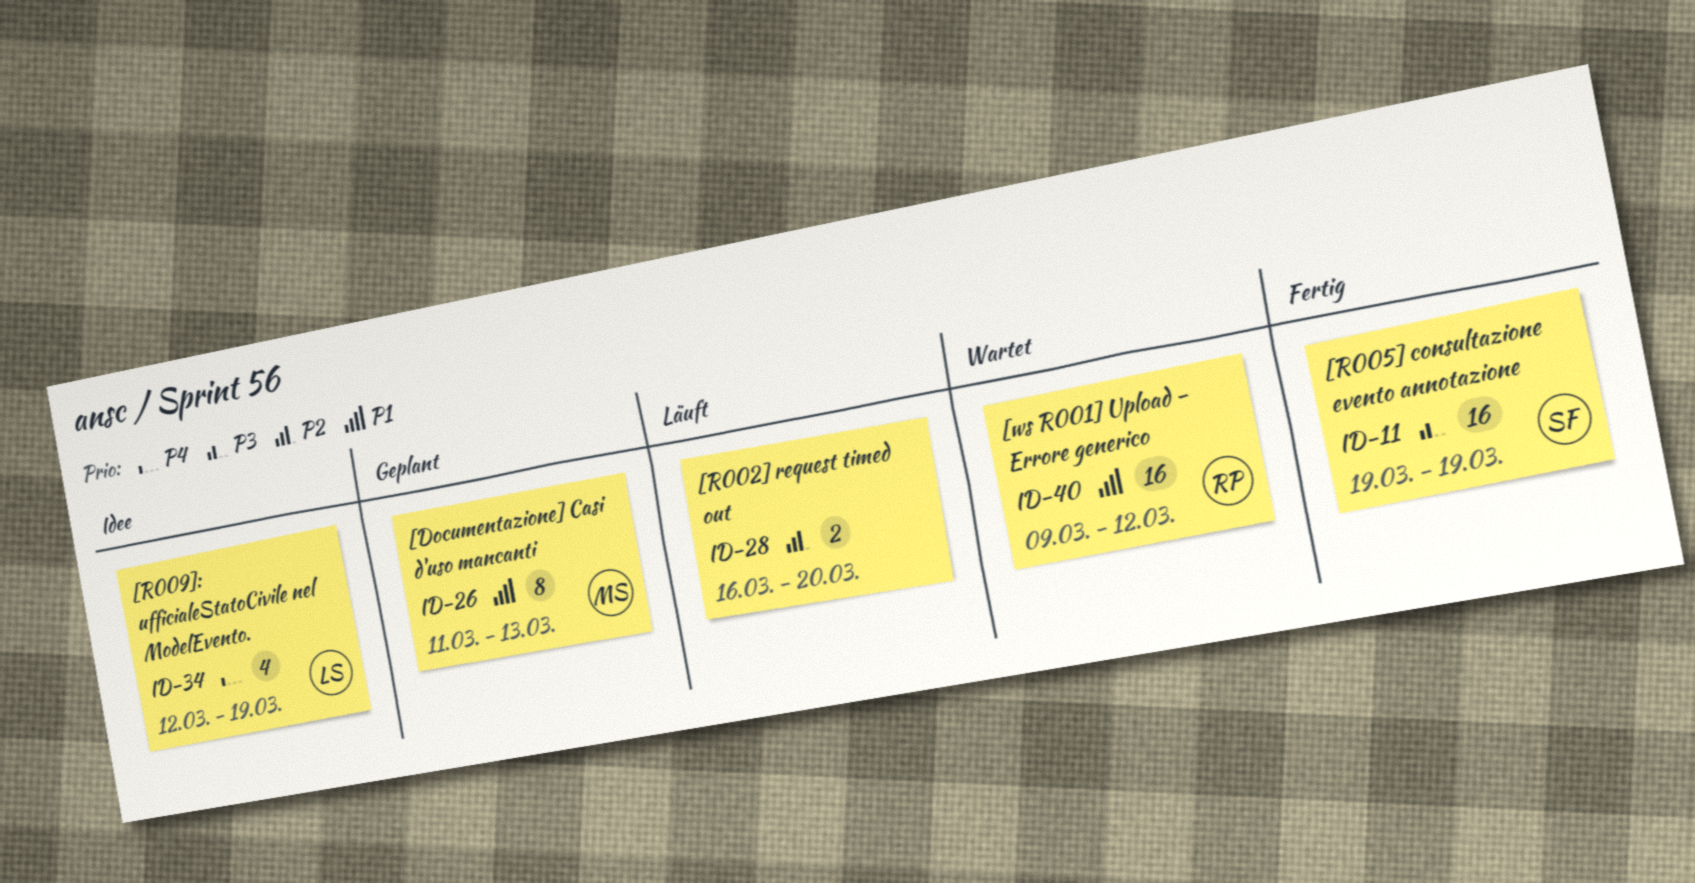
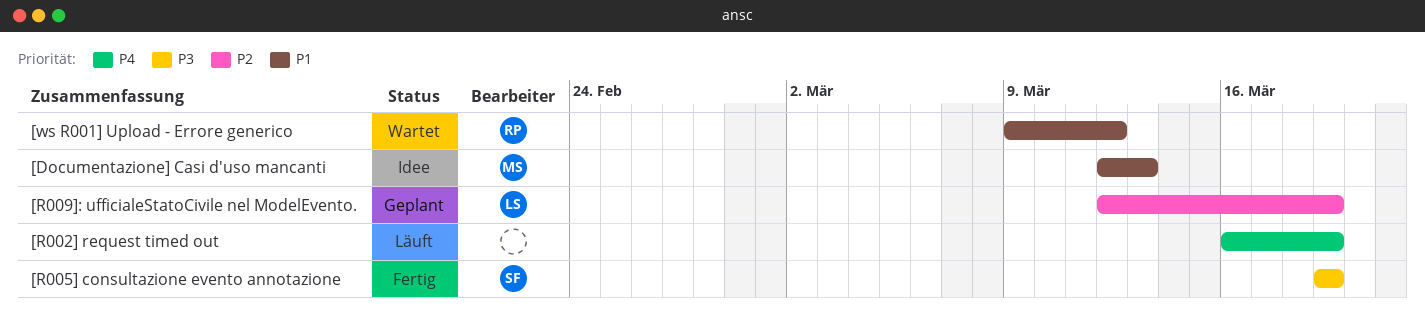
[Documentazione] Casi d'uso mancanti, status: Geplant -> Idee
[Documentazione] Casi d'uso mancanti, start: Mar 11 -> Mar 12
[R002] request timed out, priority: P2 -> P4
[R002] request timed out, due: Mar 20 -> Mar 19
[R009]: ufficialeStatoCivile nel ModelEvento., status: Idee -> Geplant
[R009]: ufficialeStatoCivile nel ModelEvento., priority: P4 -> P2

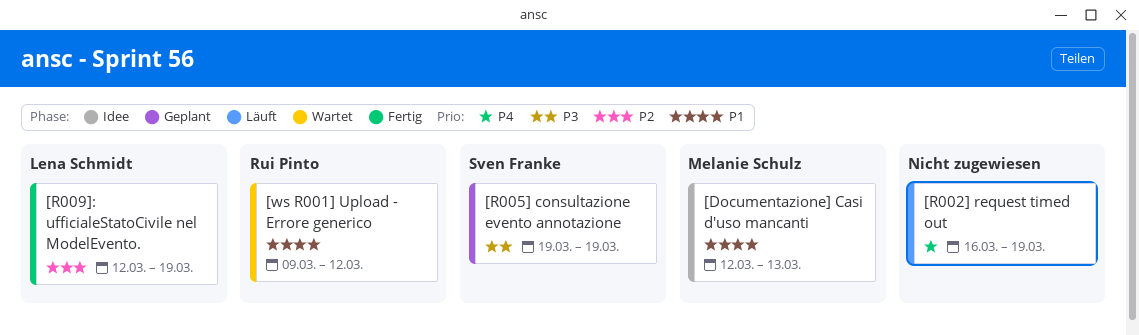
[R005] consultazione evento annotazione, status: Fertig -> Geplant
[R009]: ufficialeStatoCivile nel ModelEvento., status: Geplant -> Fertig

